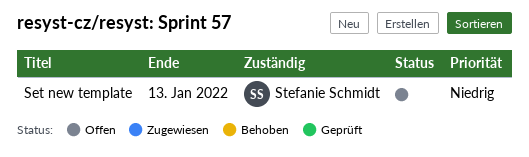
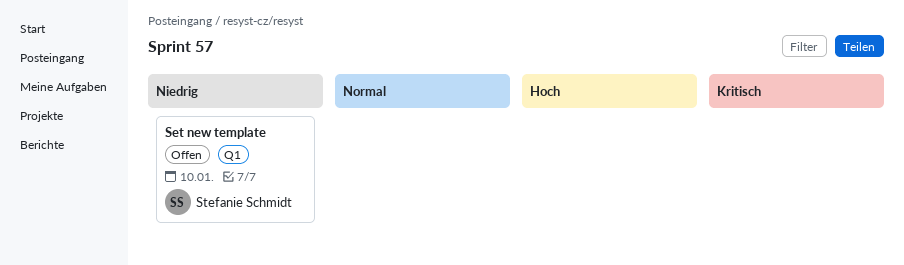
Set new template, due: Jan 13 -> Jan 10

